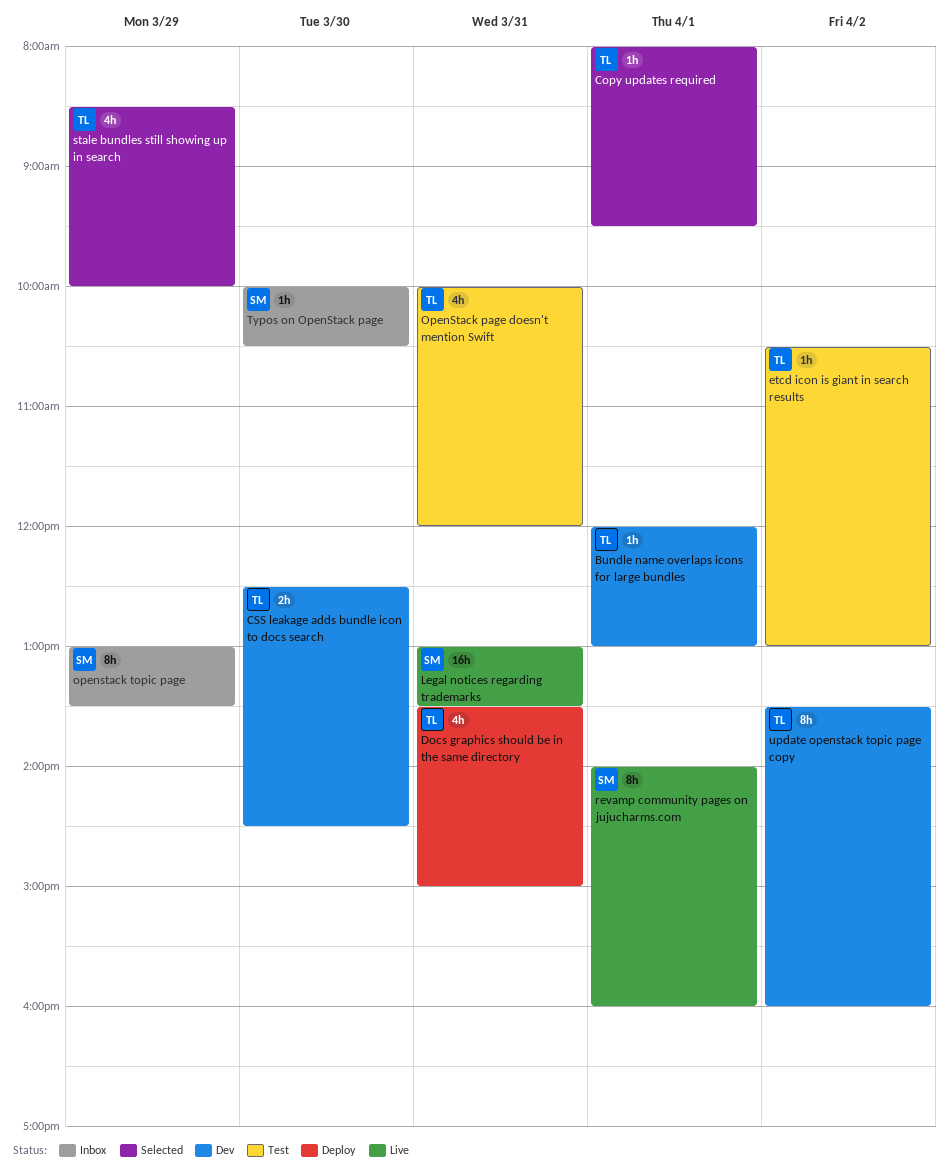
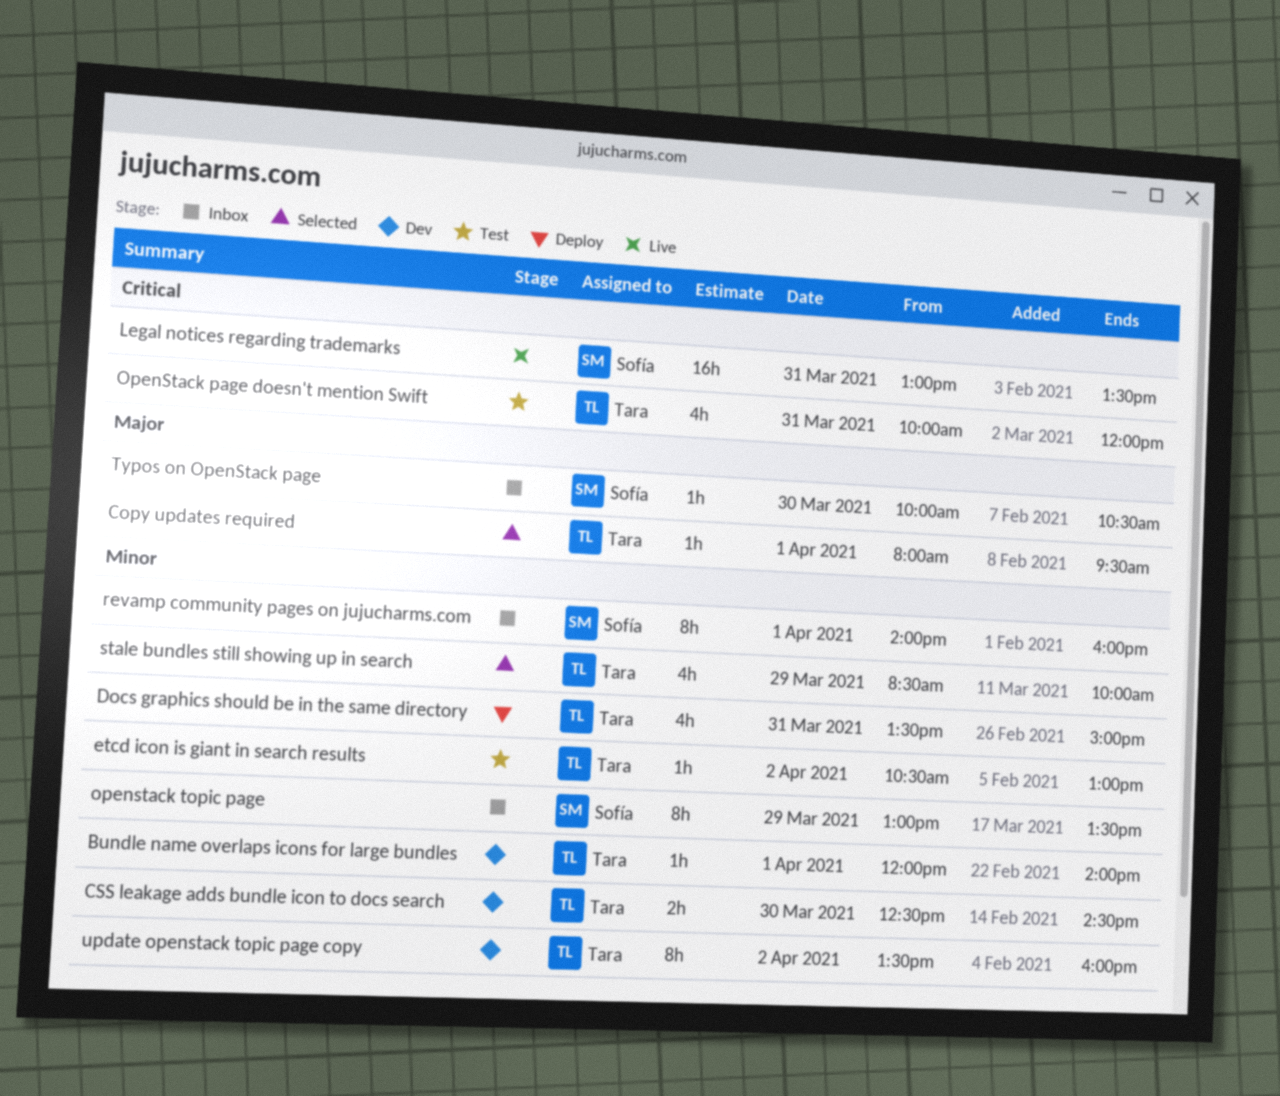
Bundle name overlaps icons for large bundles, ends: 13:00 -> 14:00
revamp community pages on jujucharms.com, status: Live -> Inbox

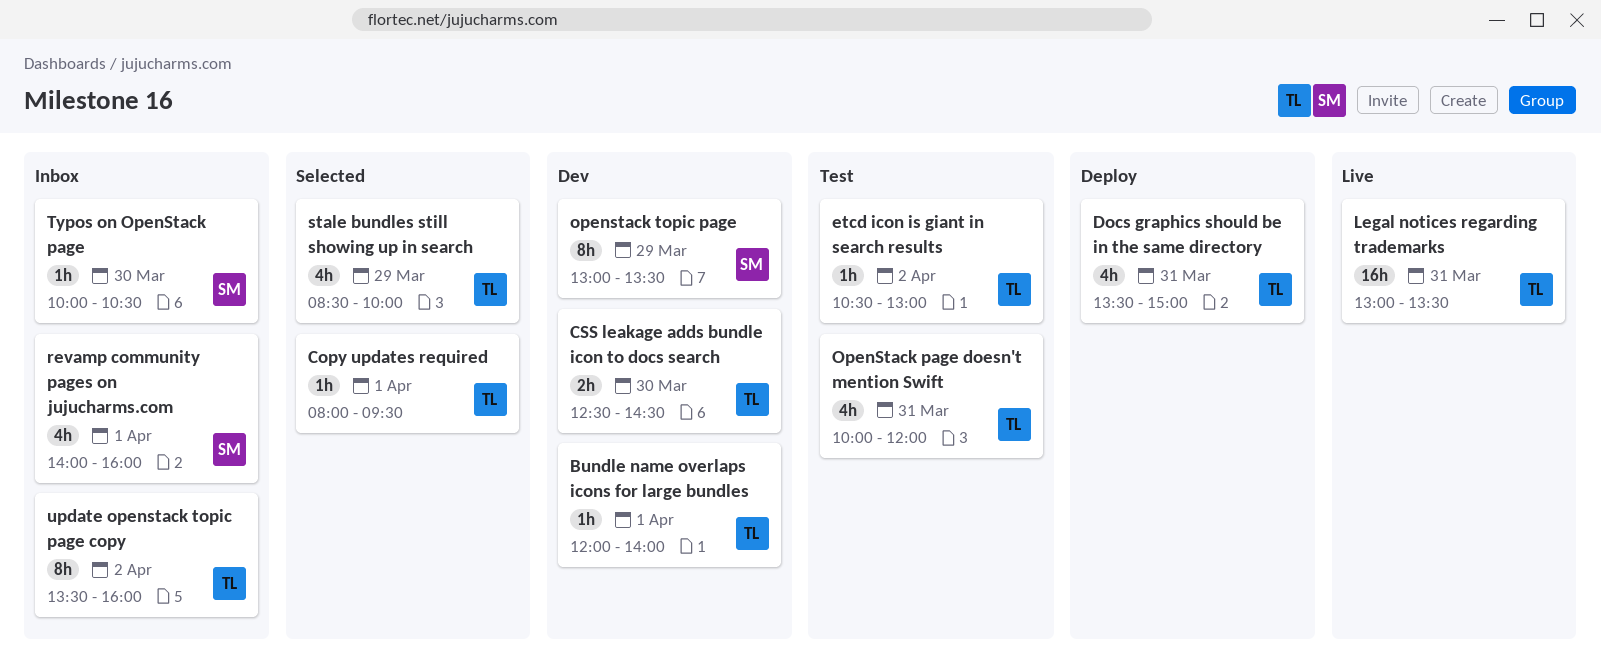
Legal notices regarding trademarks, owner: Sofía -> Tara
openstack topic page, status: Inbox -> Dev
revamp community pages on jujucharms.com, estimate: 8h -> 4h
update openstack topic page copy, status: Dev -> Inbox

